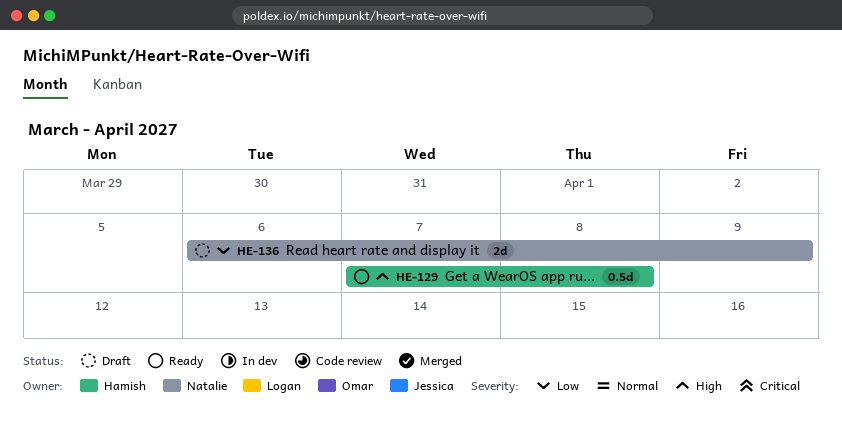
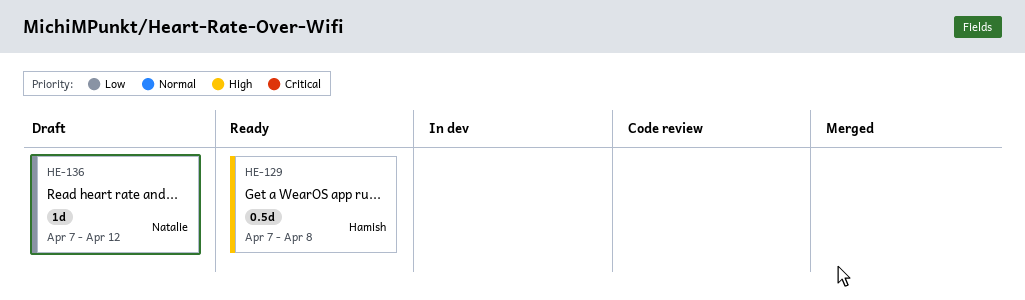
HE-136, estimate: 2d -> 1d
HE-136, start: Apr 6 -> Apr 7
HE-136, due: Apr 9 -> Apr 12

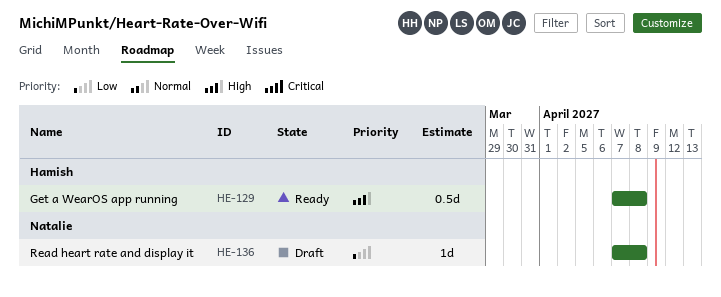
HE-136, due: Apr 12 -> Apr 8

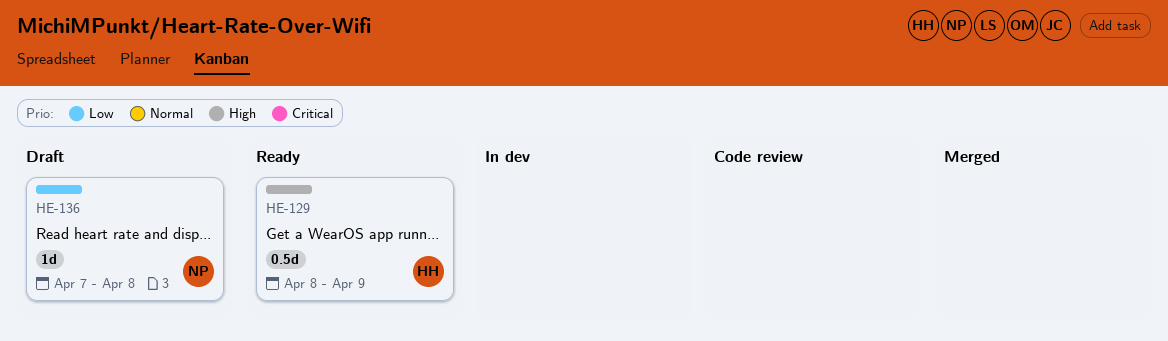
HE-129, start: Apr 7 -> Apr 8
HE-129, due: Apr 8 -> Apr 9

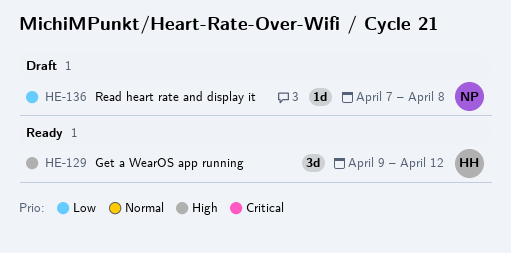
HE-129, estimate: 0.5d -> 3d
HE-129, start: Apr 8 -> Apr 9
HE-129, due: Apr 9 -> Apr 12

